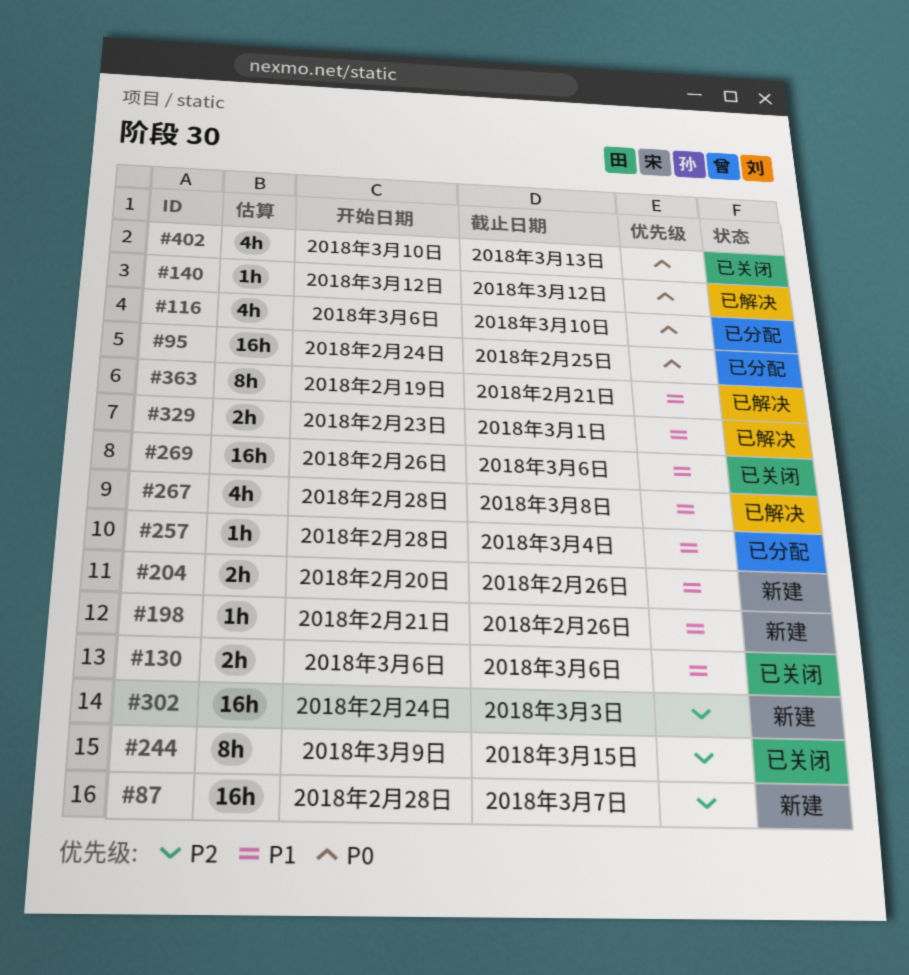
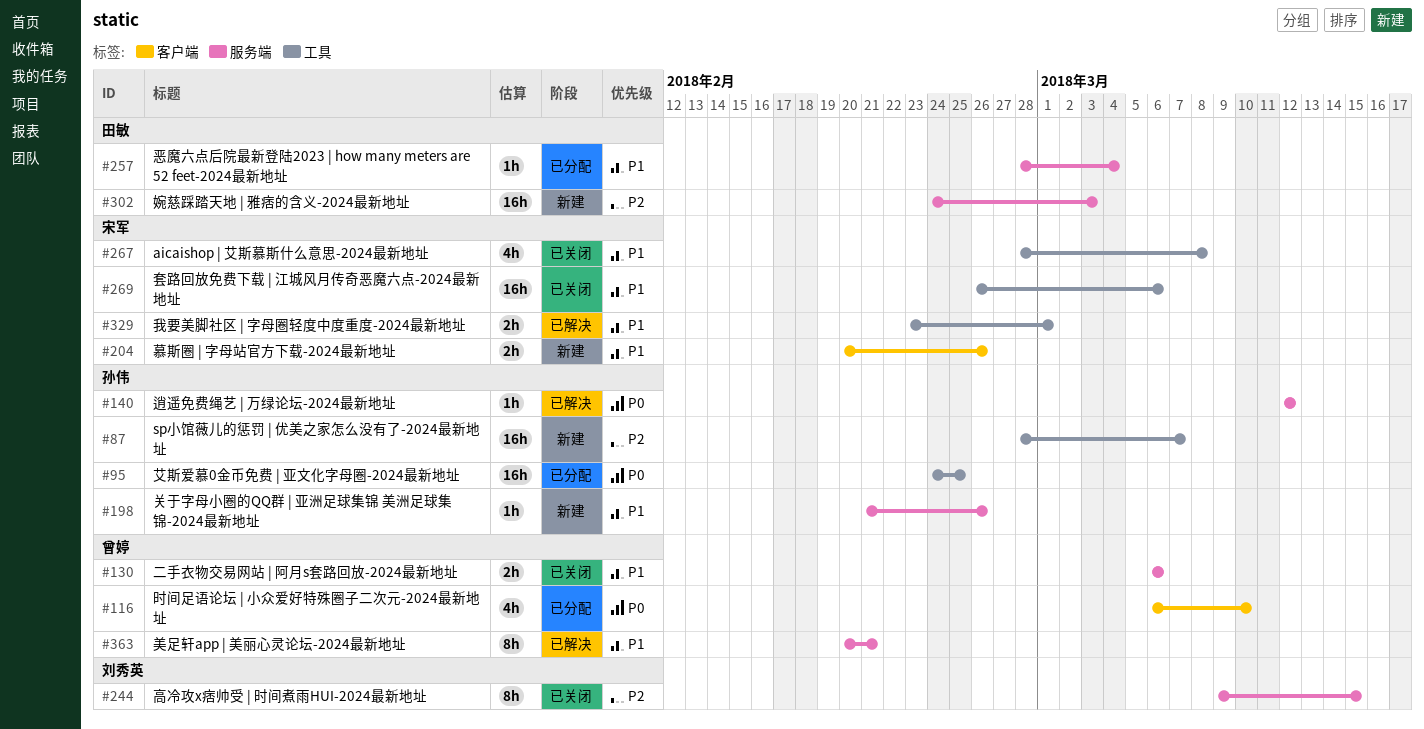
#267, status: 已解决 -> 已关闭
#363, start: Feb 19 -> Feb 20
#402: present -> none

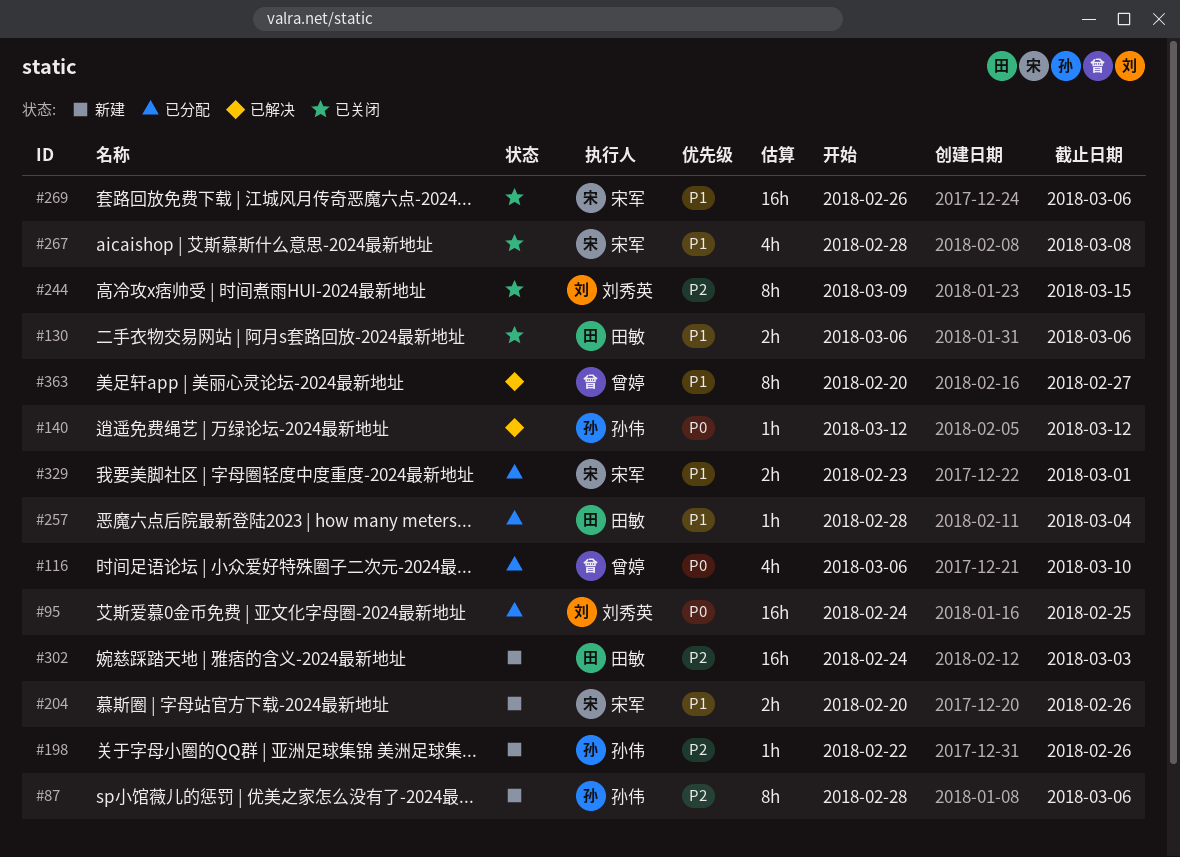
#87, estimate: 16h -> 8h
#87, due: Mar 7 -> Mar 6
#95, owner: 孙伟 -> 刘秀英
#130, owner: 曾婷 -> 田敏
#198, priority: P1 -> P2
#198, start: Feb 21 -> Feb 22
#329, status: 已解决 -> 已分配
#363, due: Feb 21 -> Feb 27

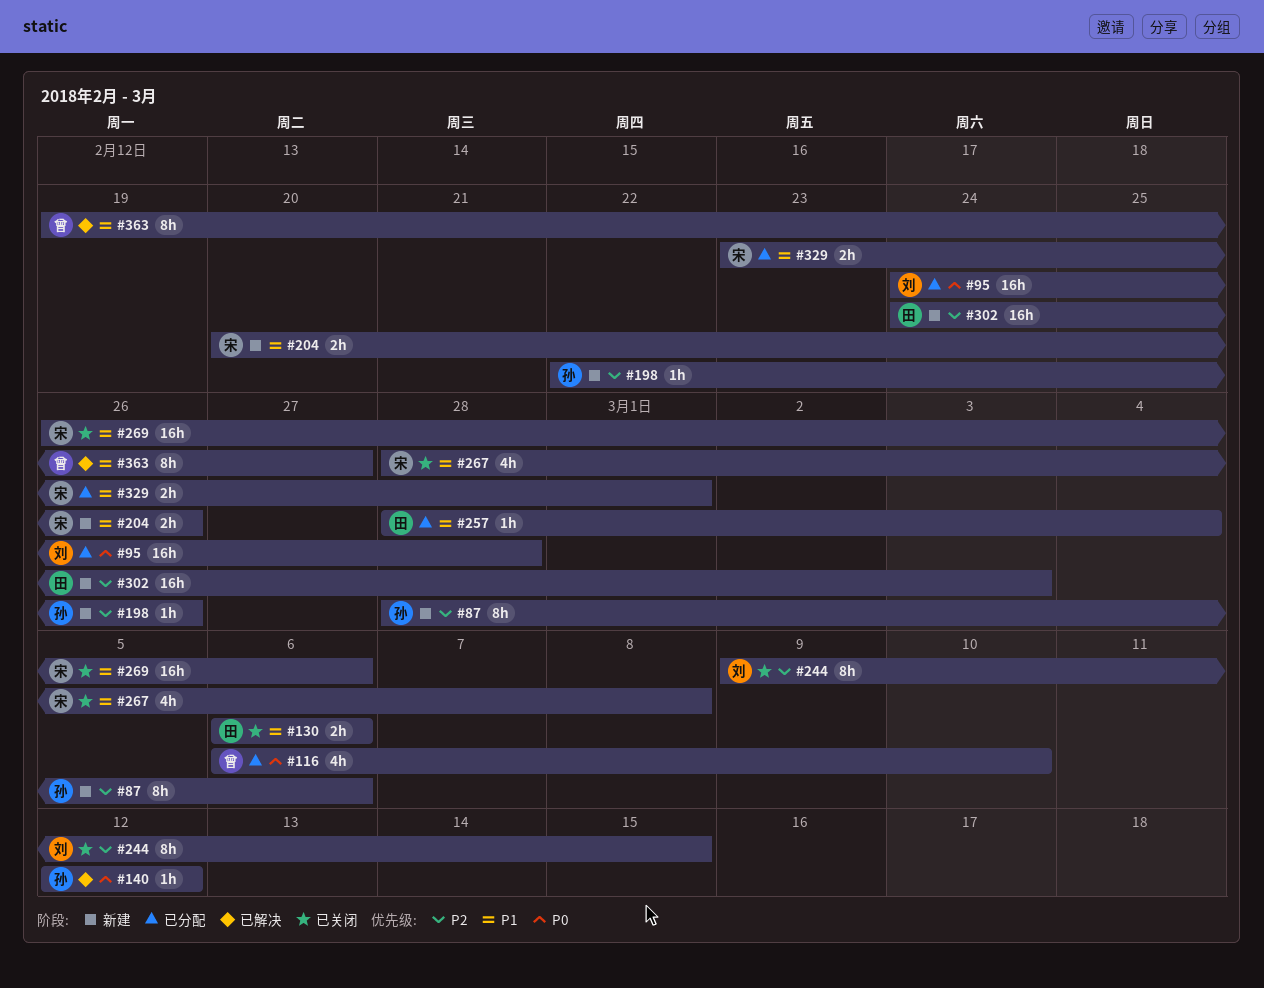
#95, due: Feb 25 -> Feb 28
#363, start: Feb 20 -> Feb 19

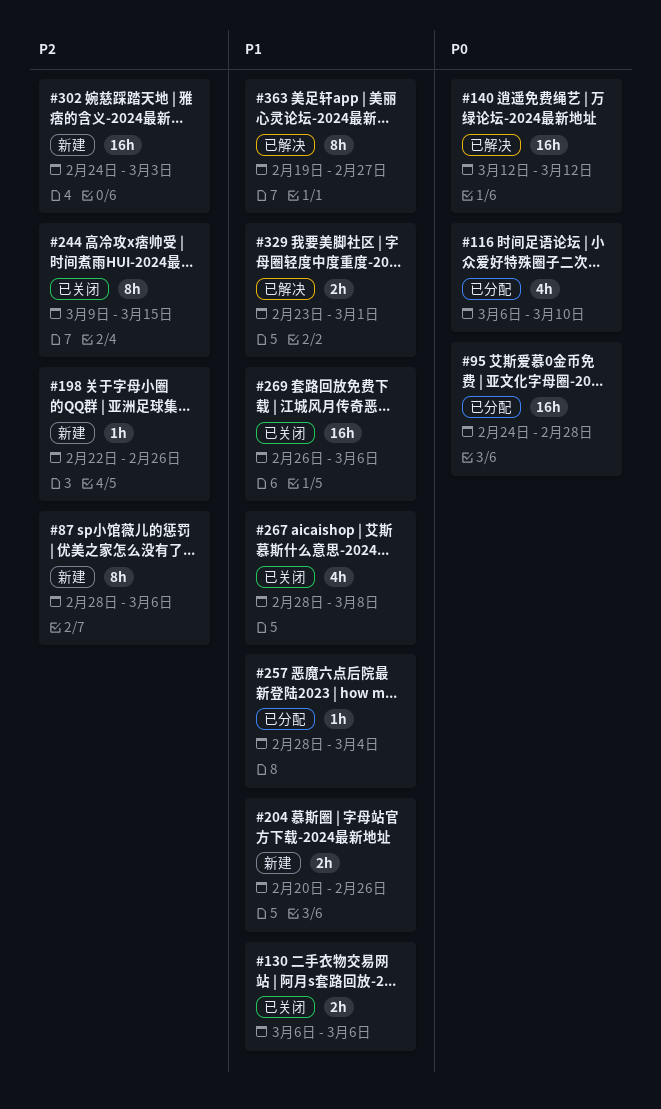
#140, estimate: 1h -> 16h
#329, status: 已分配 -> 已解决

